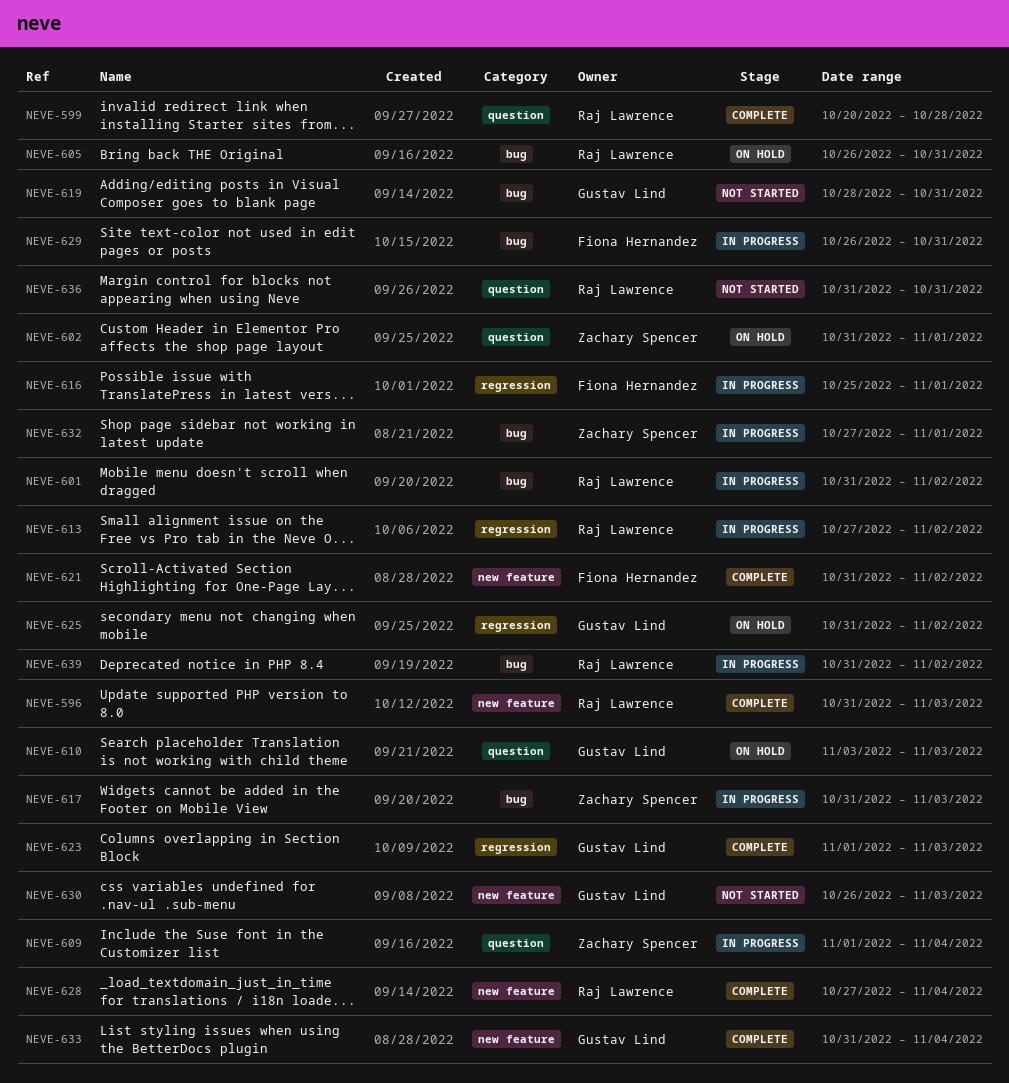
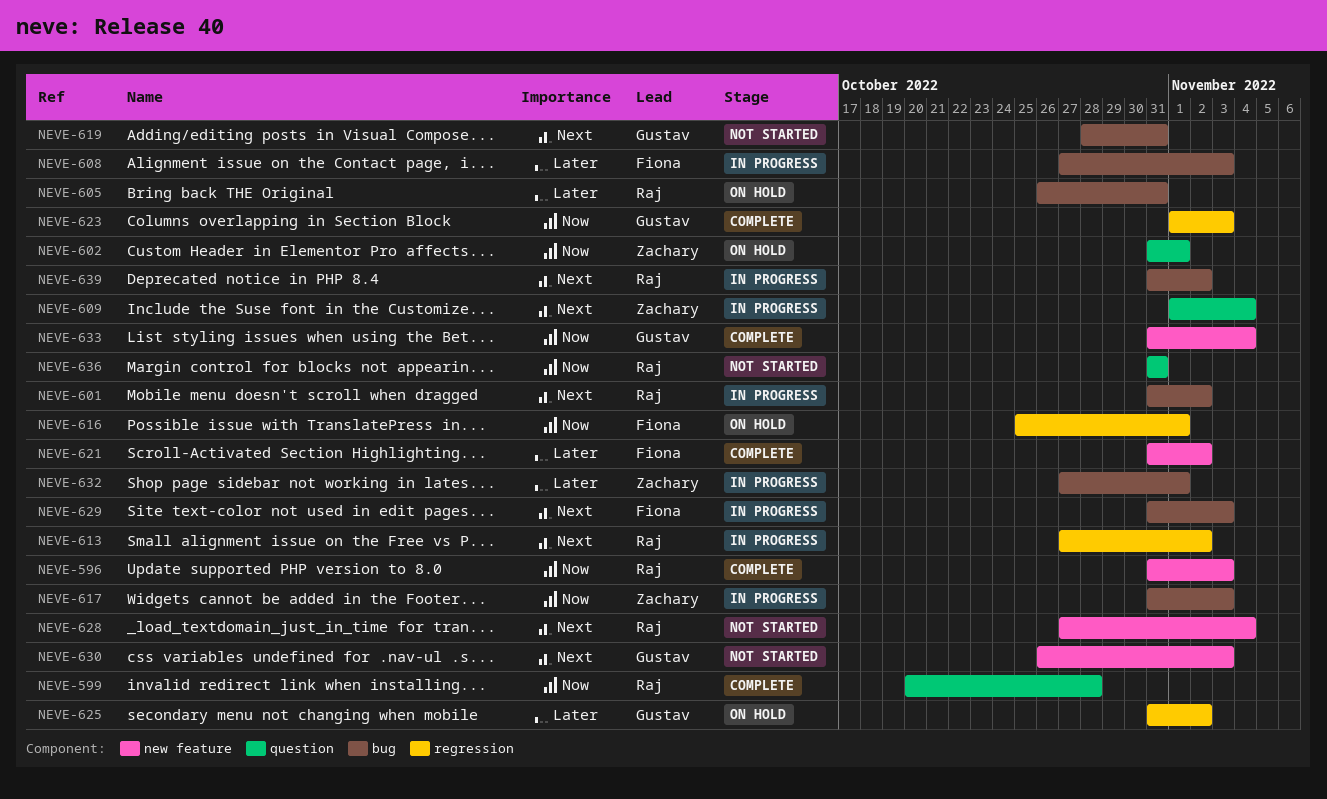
NEVE-608: none -> present
NEVE-610: present -> none
NEVE-616, status: In progress -> On hold
NEVE-628, status: Complete -> Not started
NEVE-629, start: Oct 26 -> Oct 31
NEVE-629, due: Oct 31 -> Nov 3

